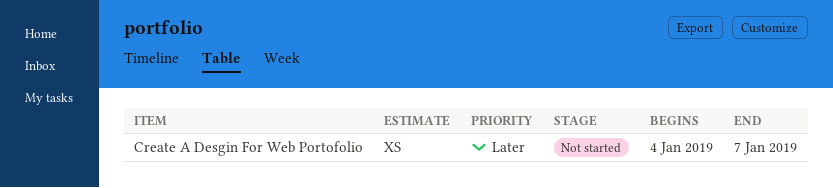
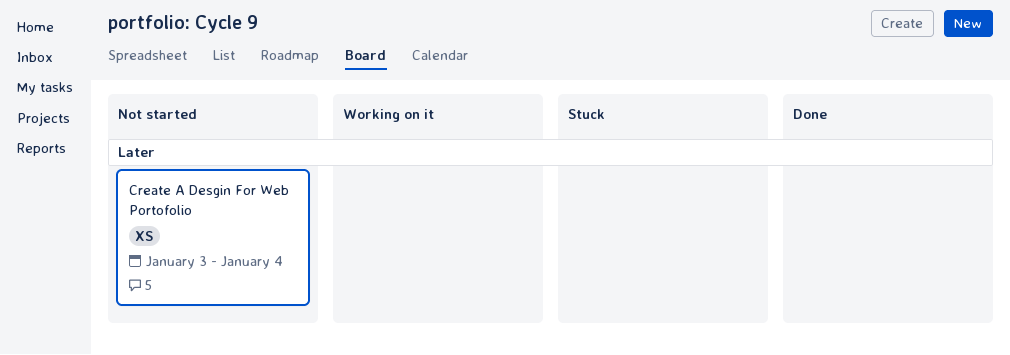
Create A Desgin For Web Portofolio, start: Jan 4 -> Jan 3
Create A Desgin For Web Portofolio, due: Jan 7 -> Jan 4

